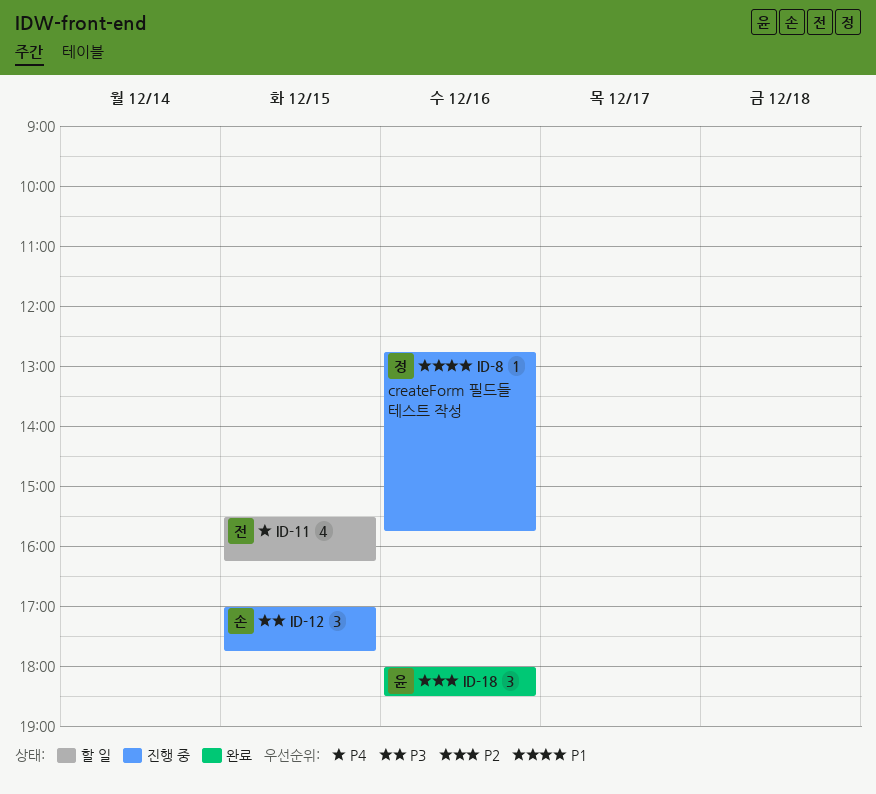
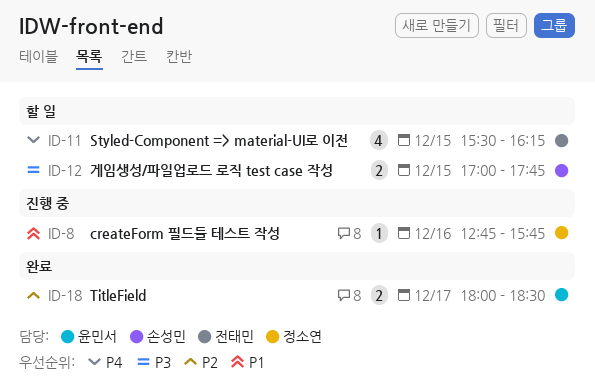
ID-12, status: 진행 중 -> 할 일
ID-12, estimate: 3 -> 2
ID-18, estimate: 3 -> 2
ID-18, day: Dec 16 -> Dec 17

